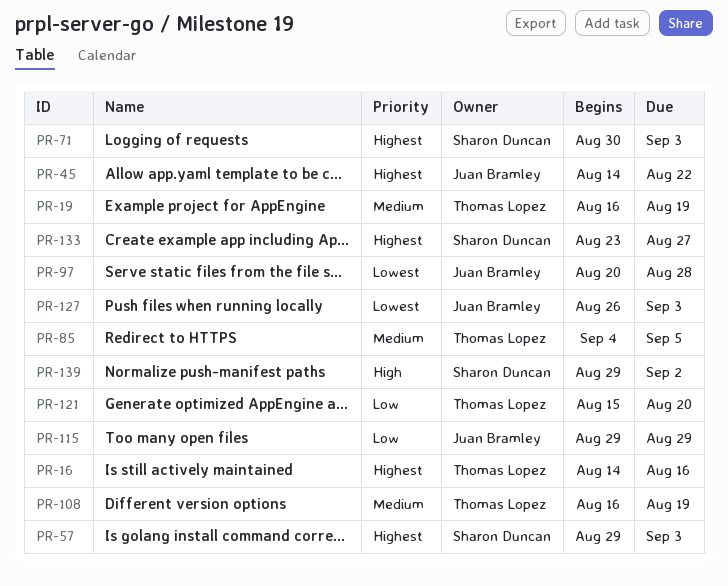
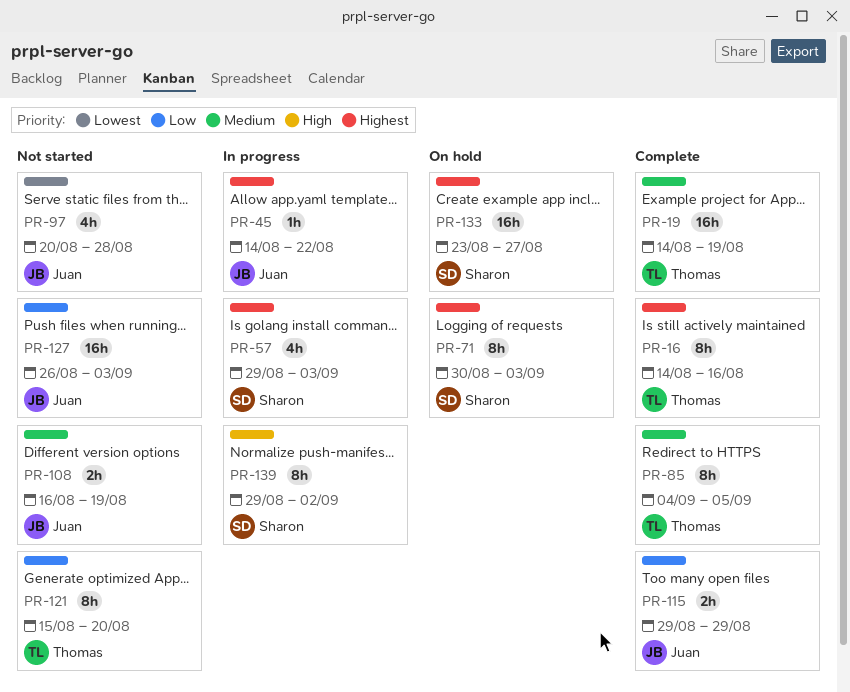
PR-19, start: Aug 16 -> Aug 14
PR-108, owner: Thomas Lopez -> Juan Bramley
PR-127, priority: Lowest -> Low

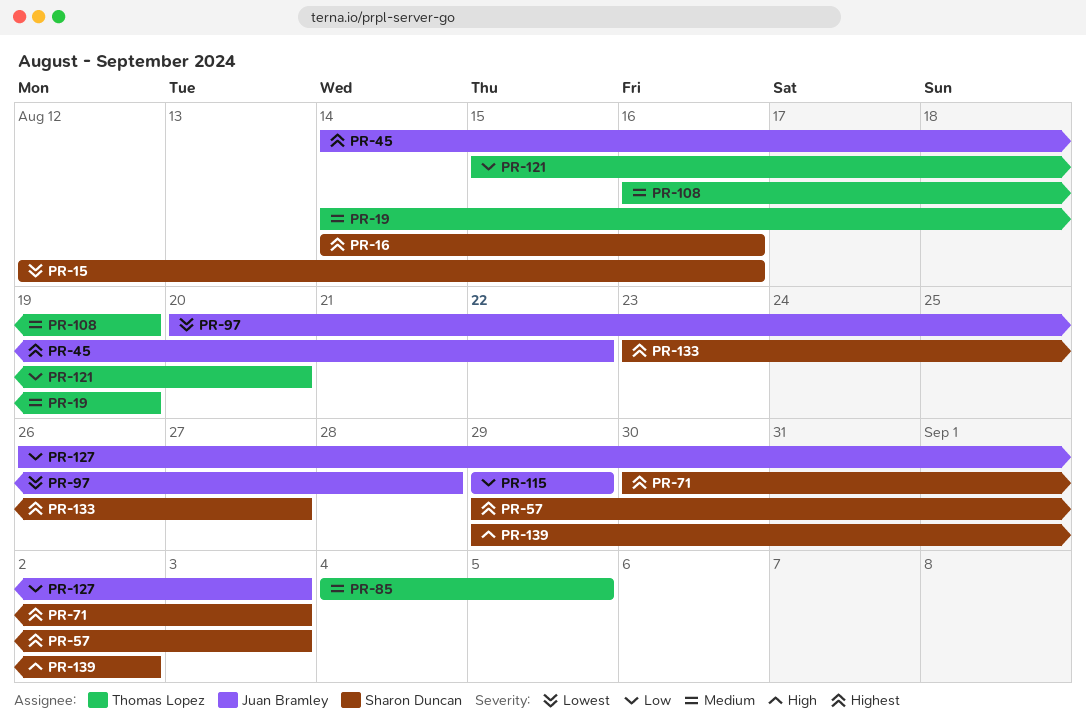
PR-15: none -> present
PR-16, owner: Thomas Lopez -> Sharon Duncan
PR-108, owner: Juan Bramley -> Thomas Lopez

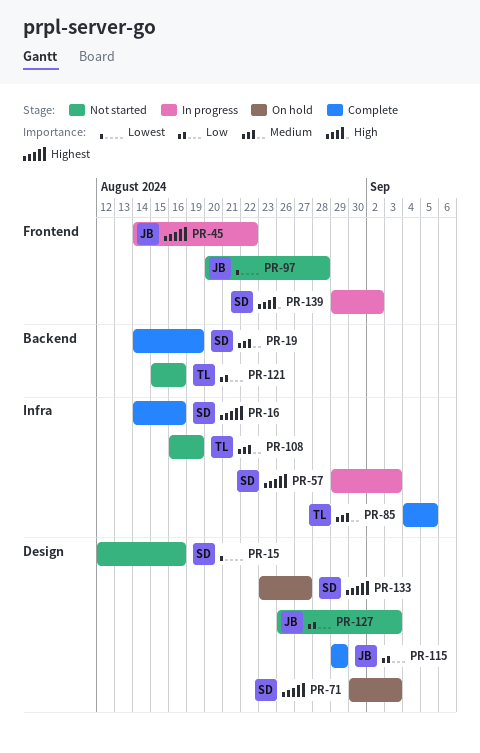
PR-19, owner: Thomas Lopez -> Sharon Duncan
PR-121, due: Aug 20 -> Aug 16

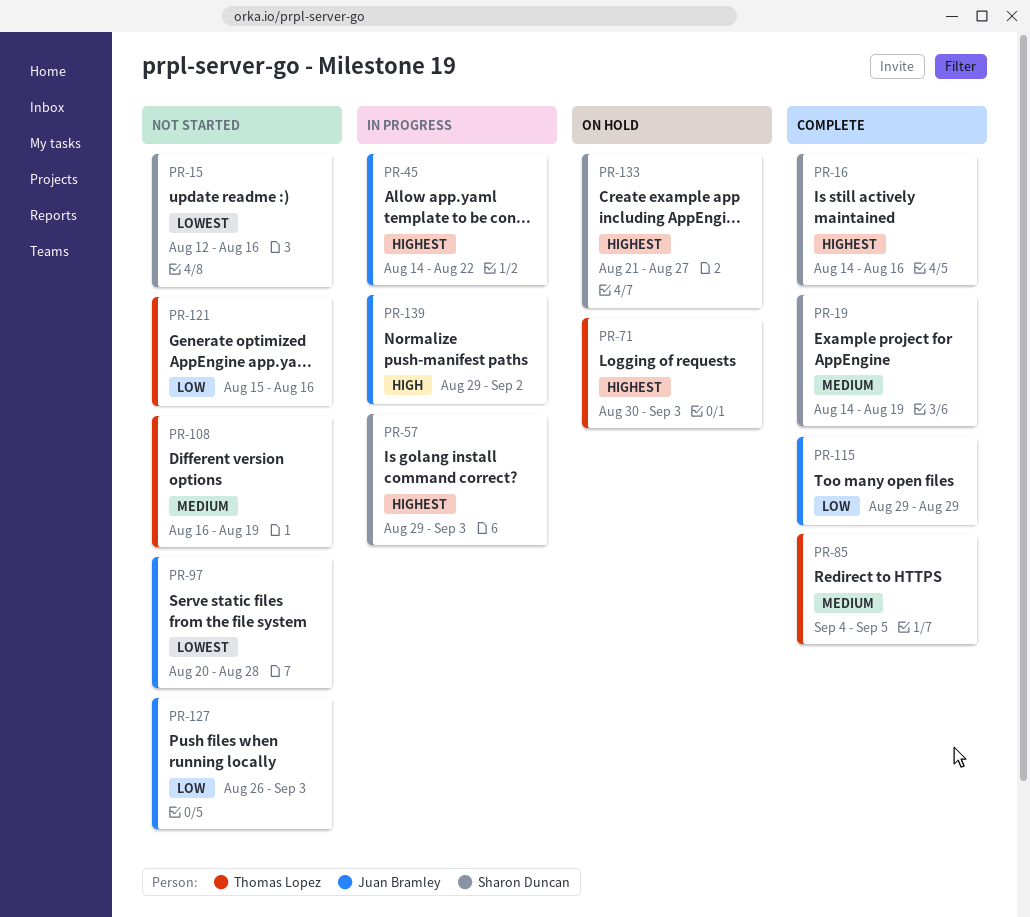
PR-71, owner: Sharon Duncan -> Thomas Lopez
PR-133, start: Aug 23 -> Aug 21
PR-139, owner: Sharon Duncan -> Juan Bramley

